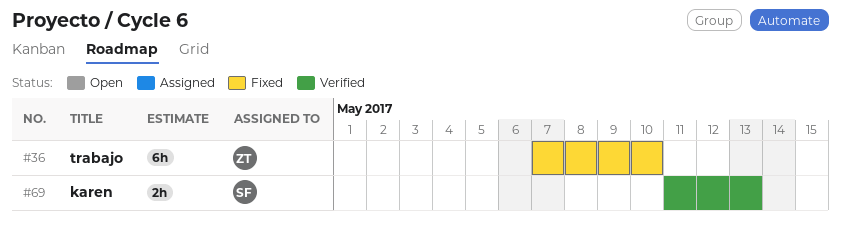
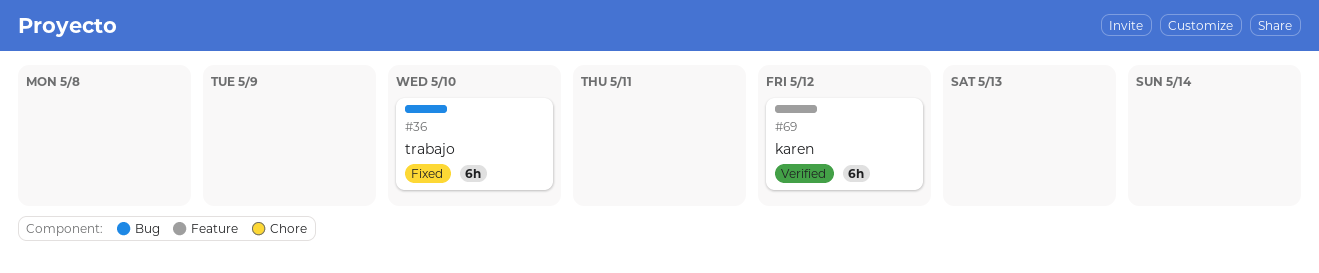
#69, estimate: 2h -> 6h
#69, due: May 13 -> May 12

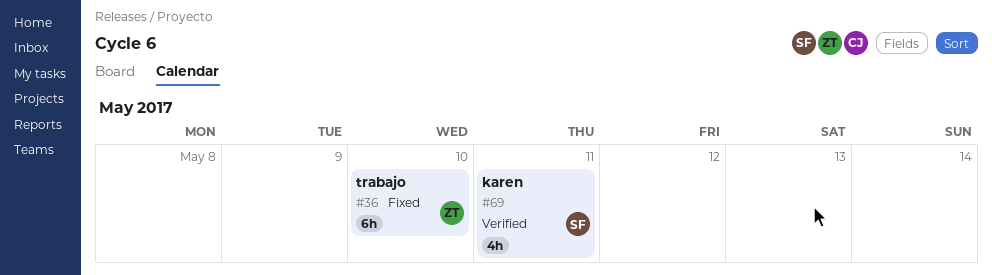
#69, estimate: 6h -> 4h
#69, due: May 12 -> May 11

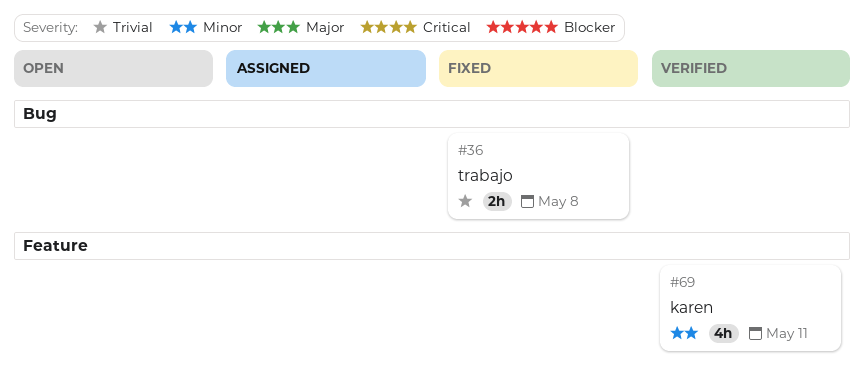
#36, estimate: 6h -> 2h
#36, due: May 10 -> May 8

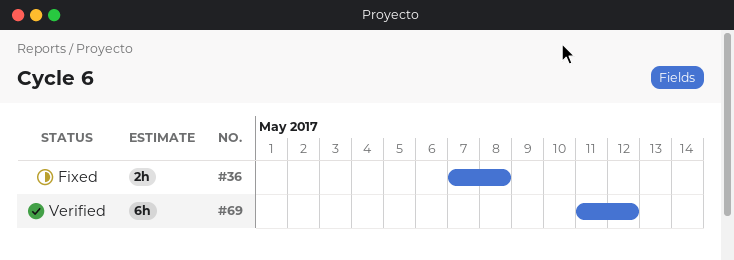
#69, estimate: 4h -> 6h
#69, due: May 11 -> May 12

